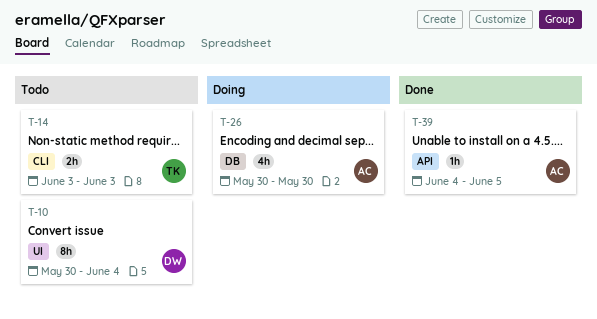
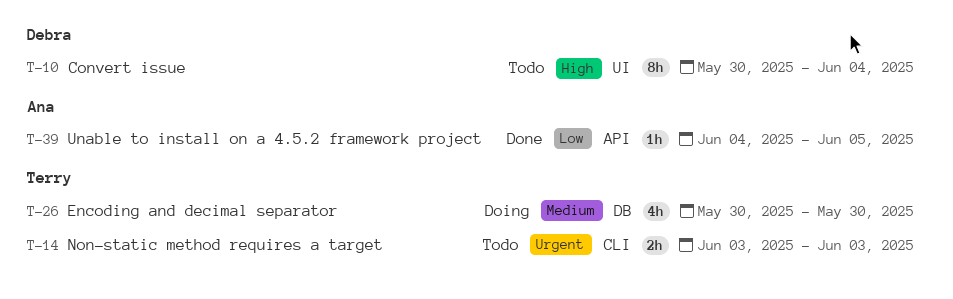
T-26, owner: Ana -> Terry

